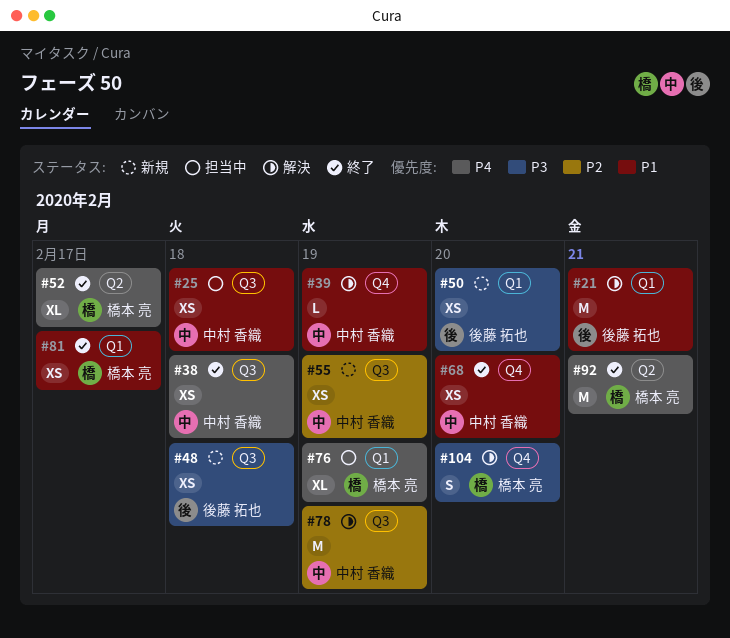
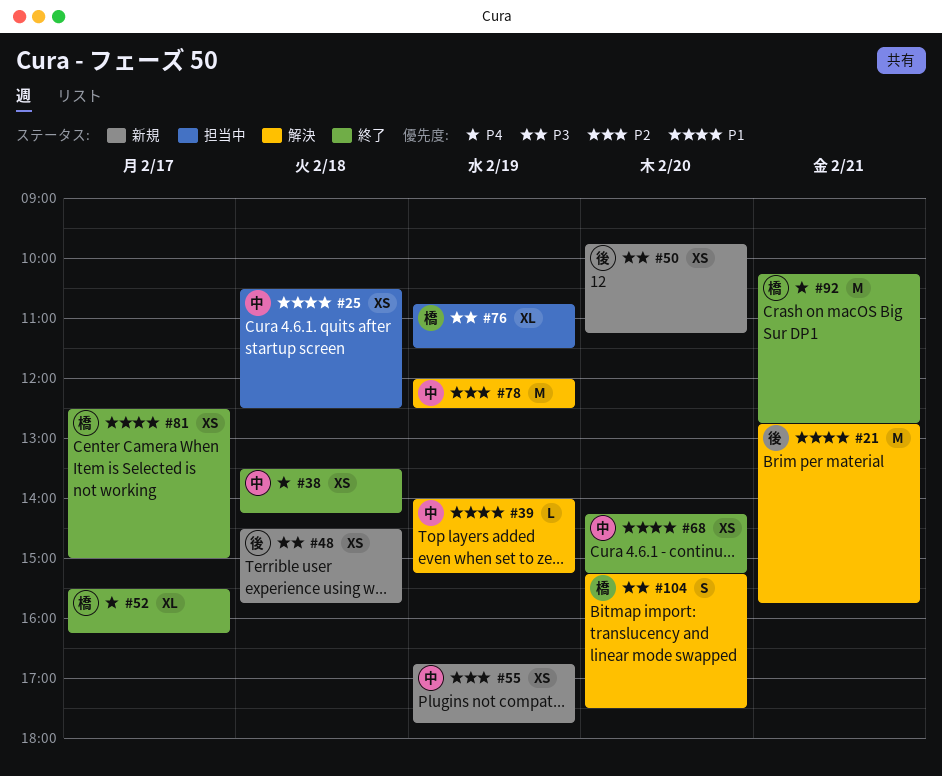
#76, priority: P4 -> P3

